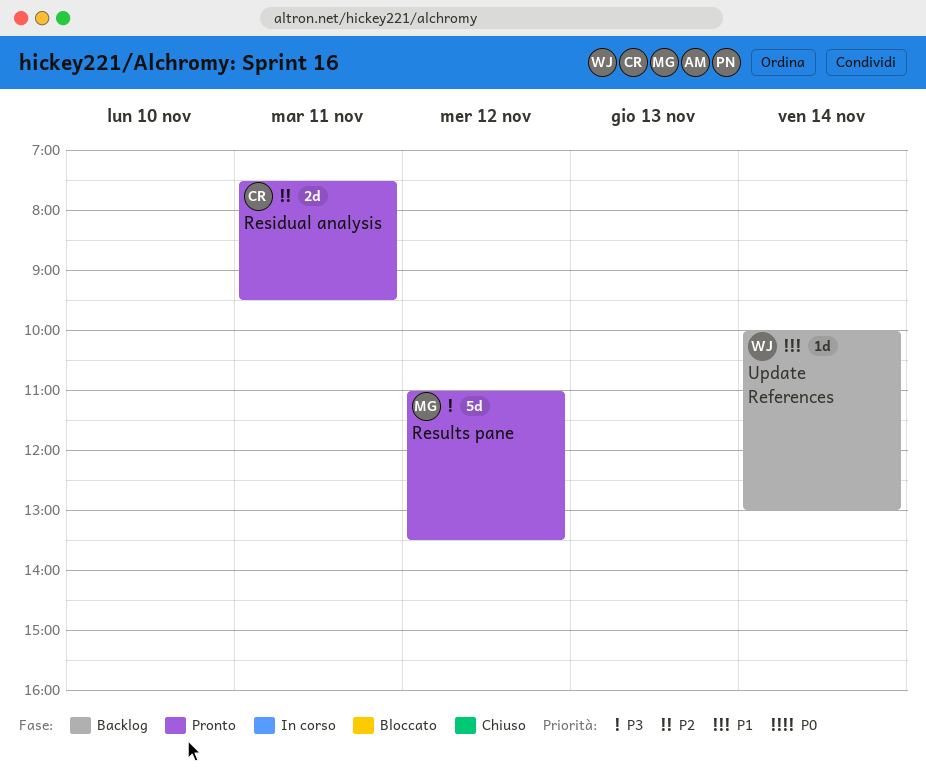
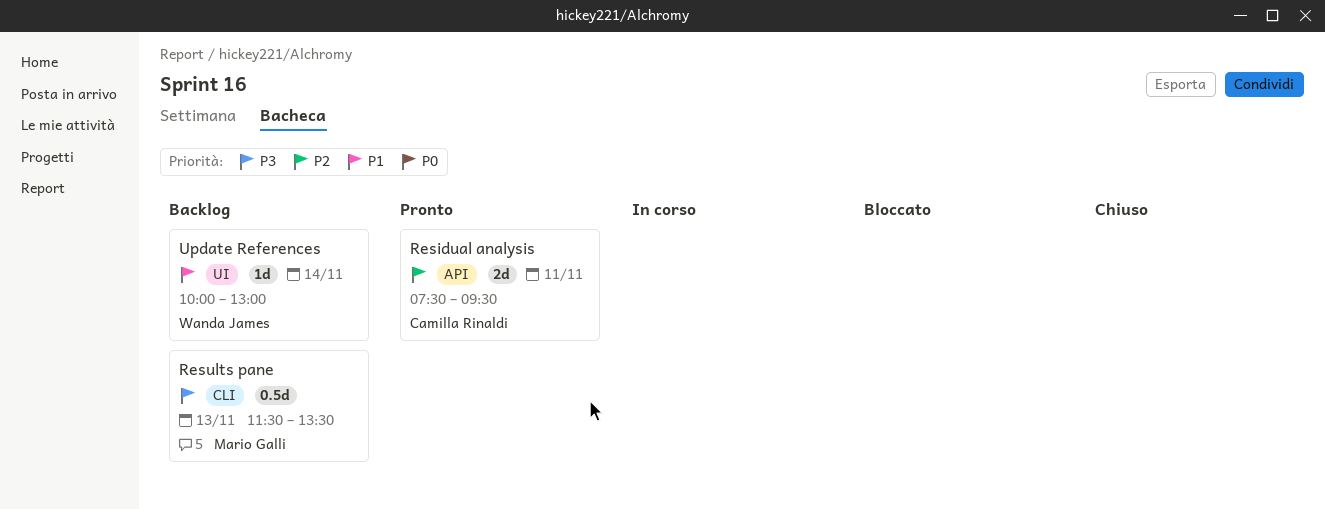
Results pane, status: Pronto -> Backlog
Results pane, estimate: 5d -> 0.5d
Results pane, day: Nov 12 -> Nov 13
Results pane, begins: 11:00 -> 11:30

